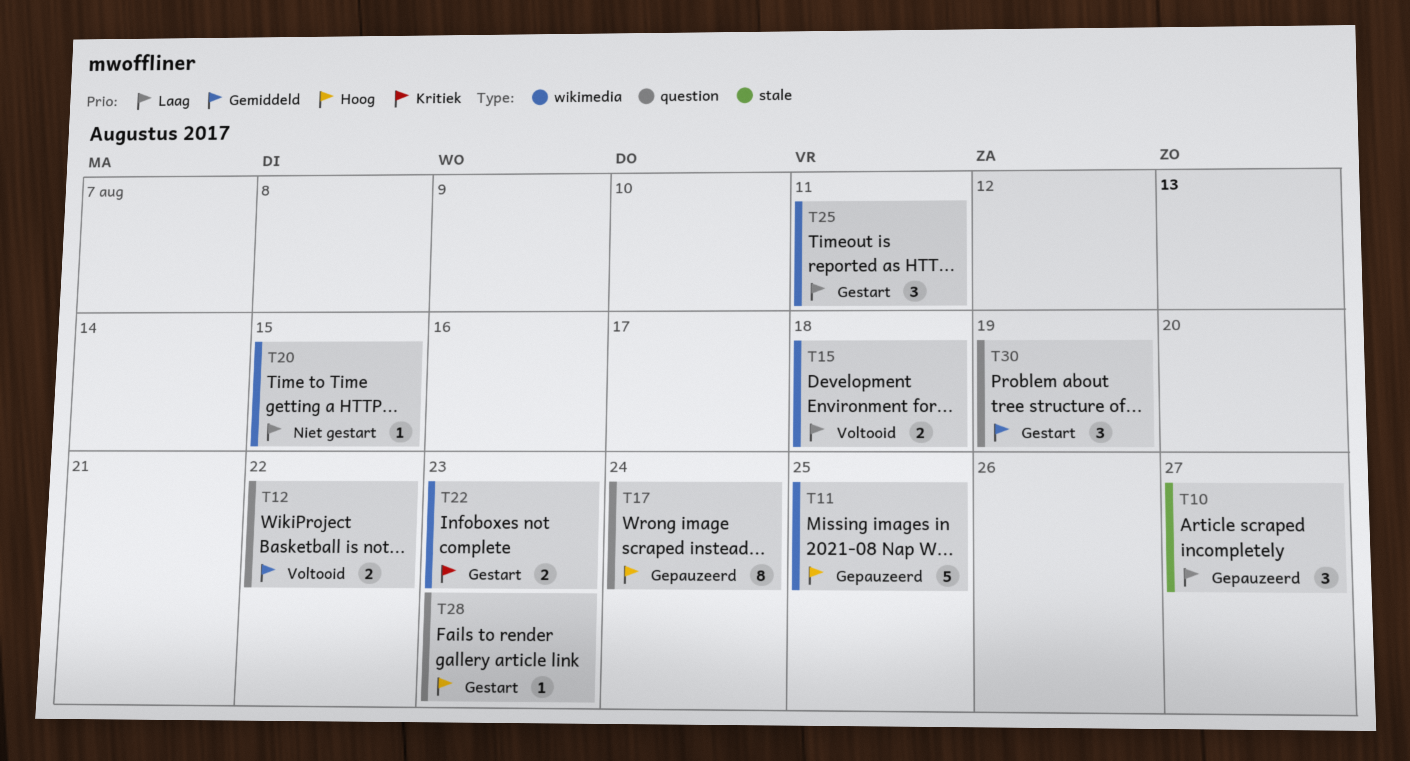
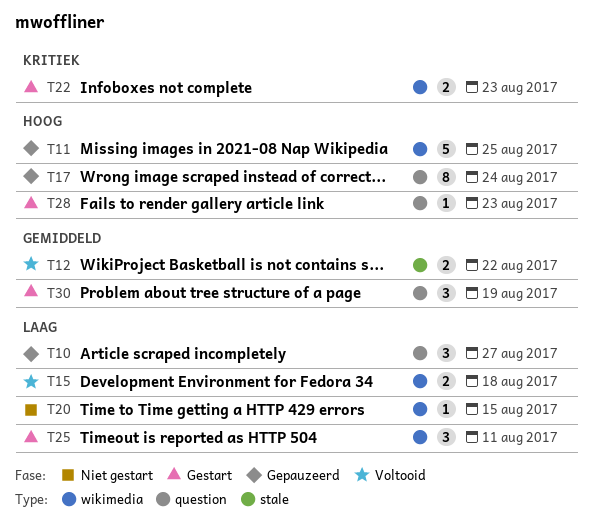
T10, label: stale -> question
T12, label: question -> stale

